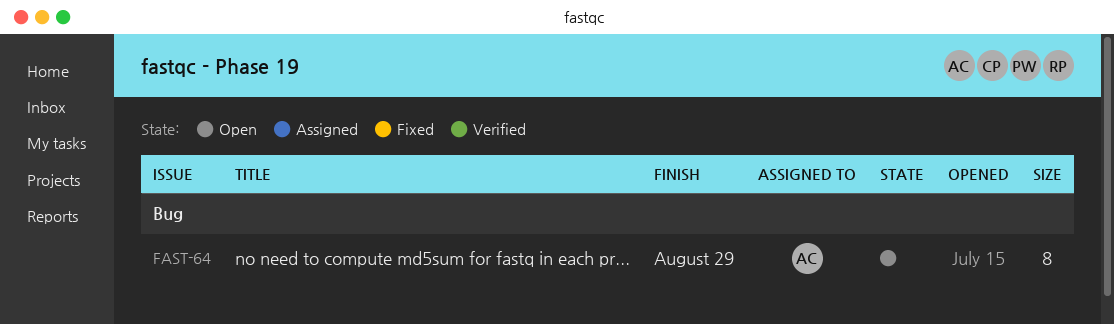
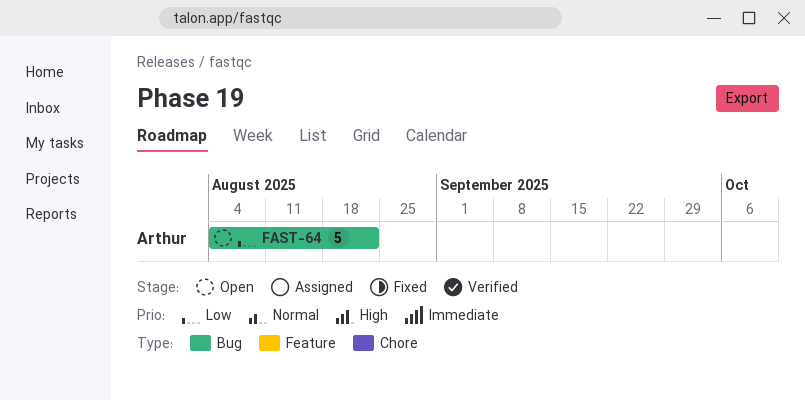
FAST-64, estimate: 8 -> 5
FAST-64, due: Aug 29 -> Aug 22

